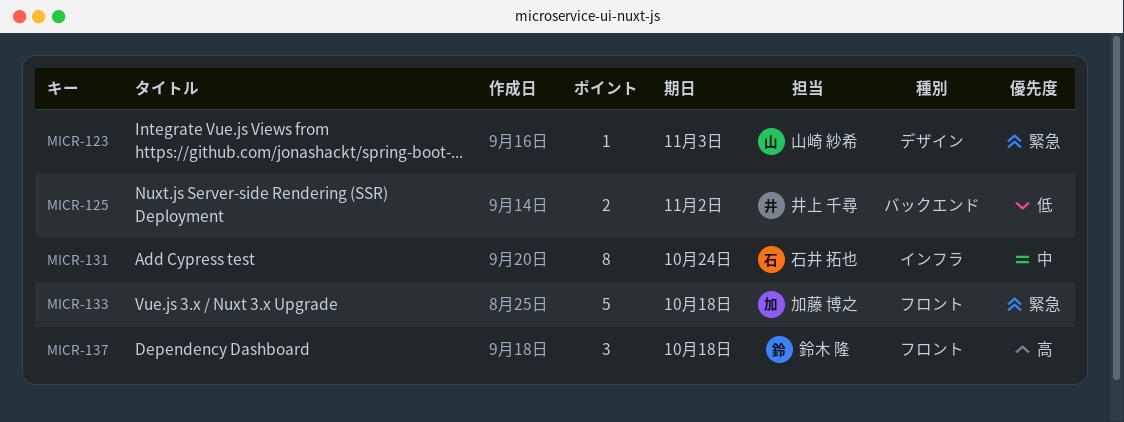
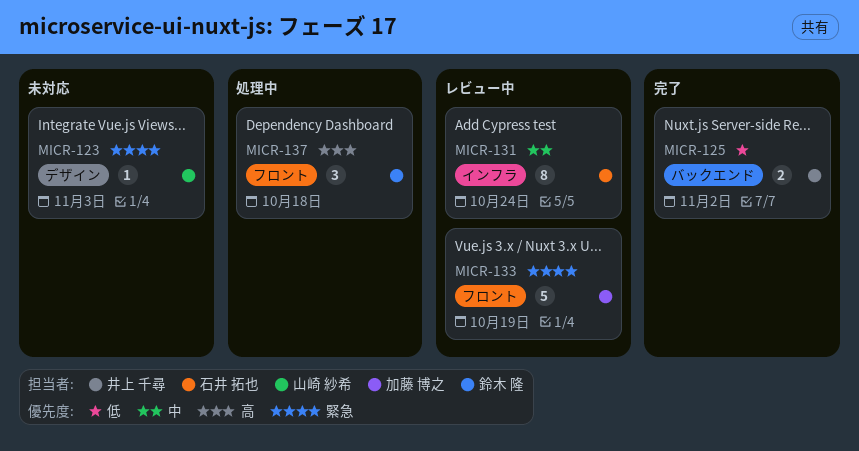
MICR-133, due: Oct 18 -> Oct 19

